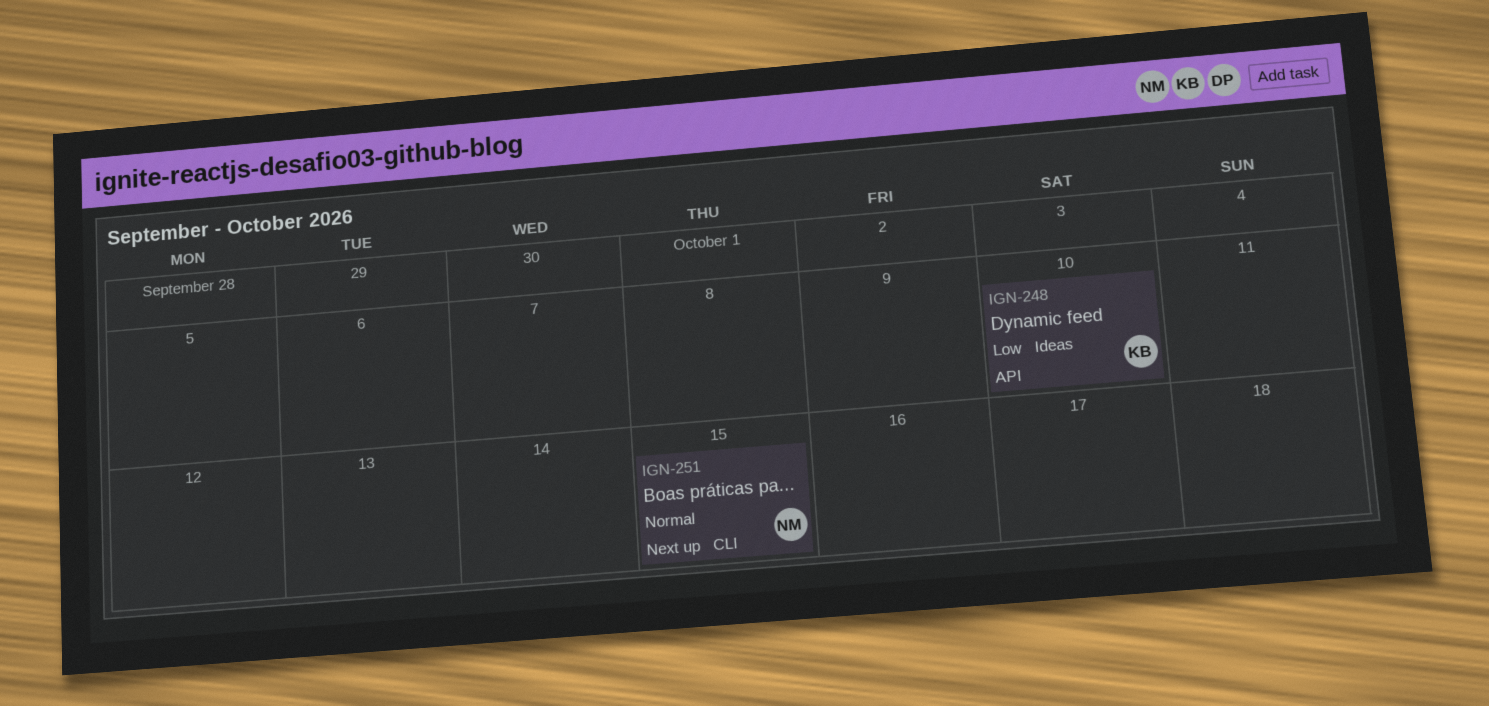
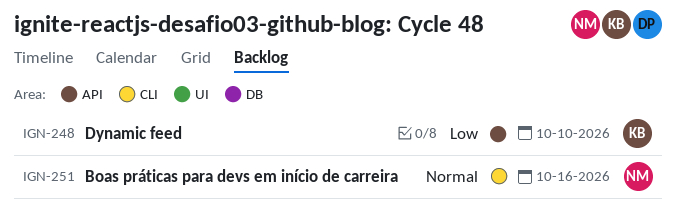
IGN-251, due: Oct 15 -> Oct 16

